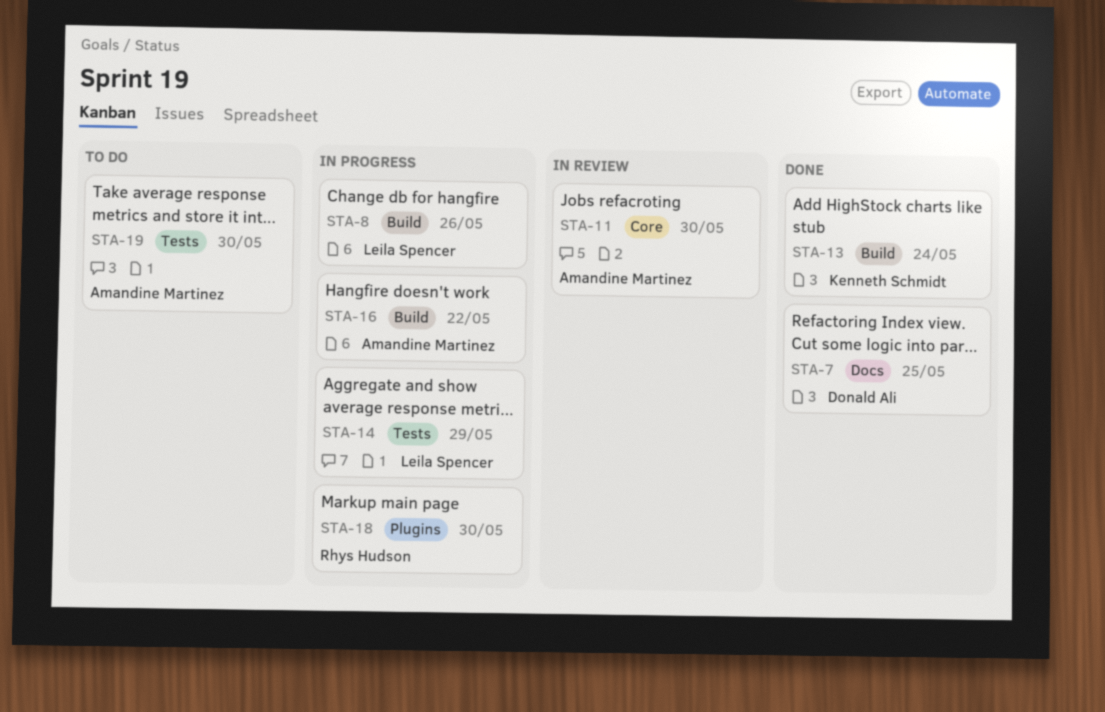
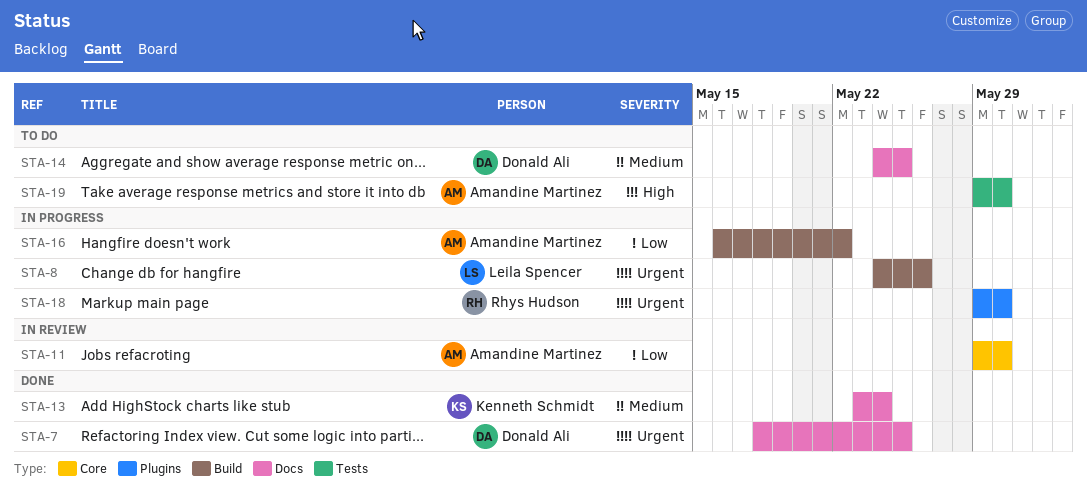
STA-13, label: Build -> Docs
STA-14, status: In progress -> To do
STA-14, owner: Leila Spencer -> Donald Ali
STA-14, label: Tests -> Docs
STA-14, due: May 29 -> May 25

